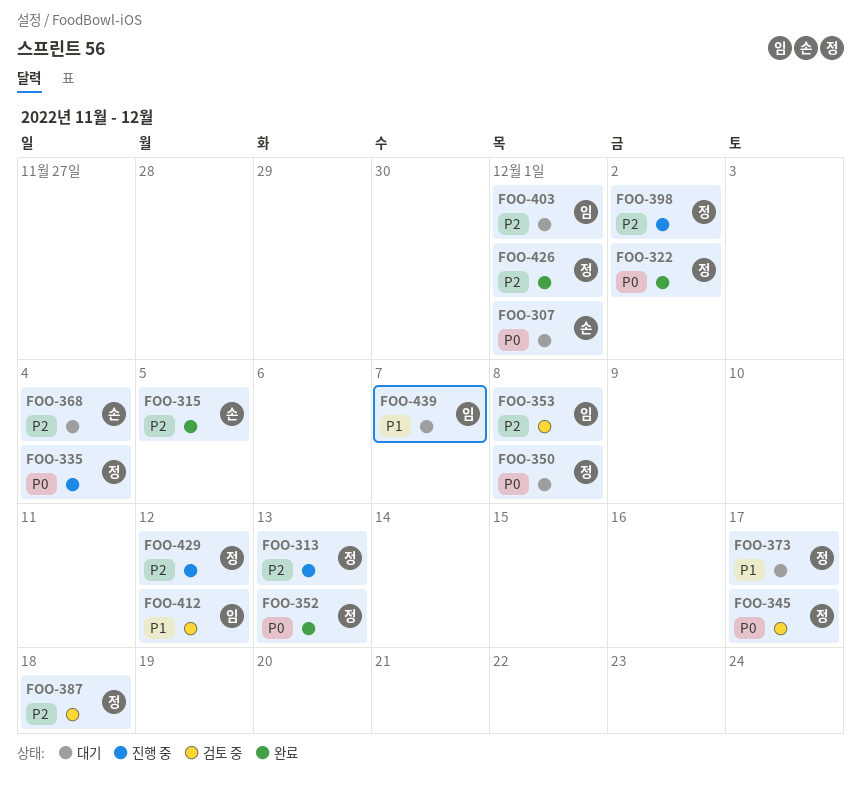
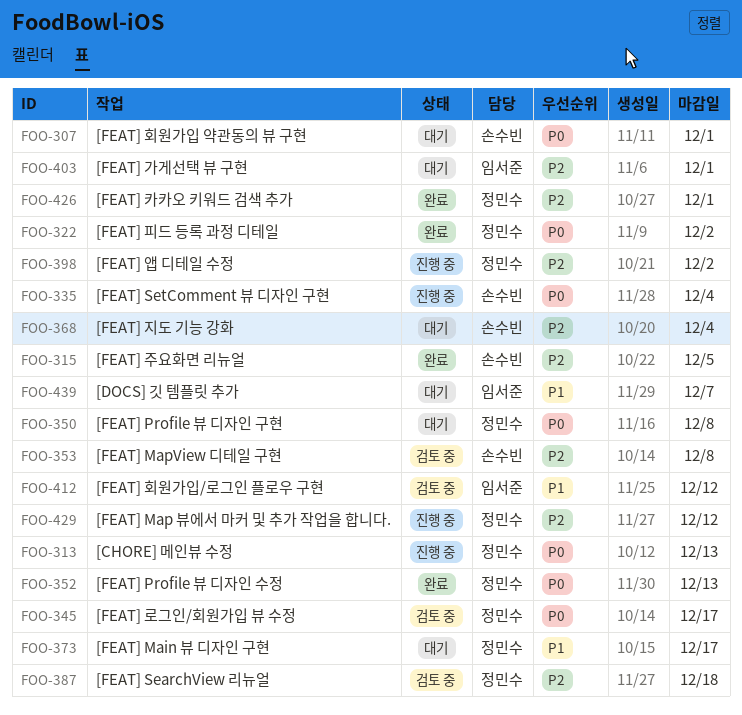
FOO-313, priority: P2 -> P0
FOO-335, owner: 정민수 -> 손수빈
FOO-353, owner: 임서준 -> 손수빈

